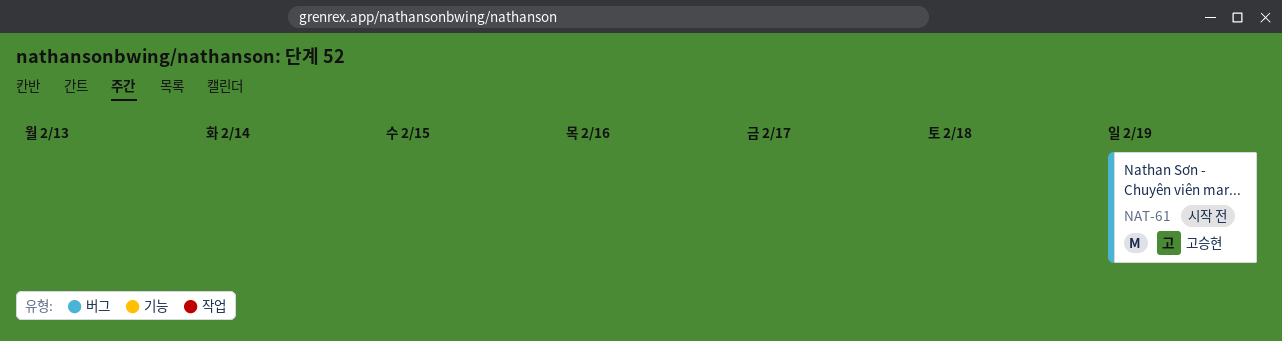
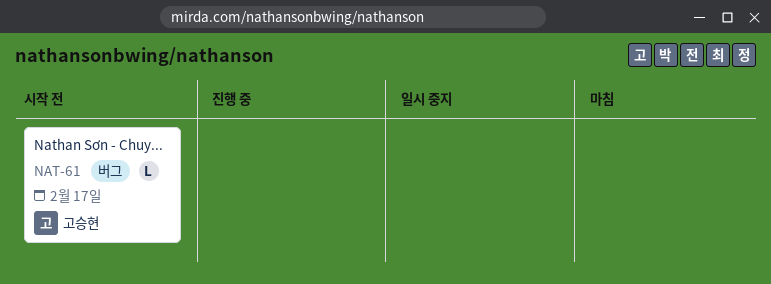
NAT-61, estimate: M -> L
NAT-61, due: Feb 19 -> Feb 17

